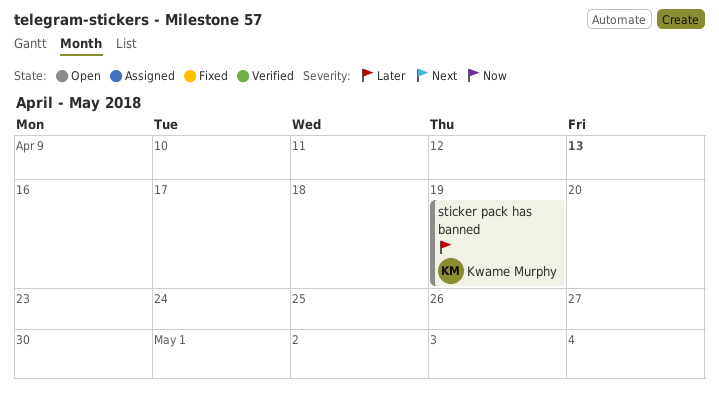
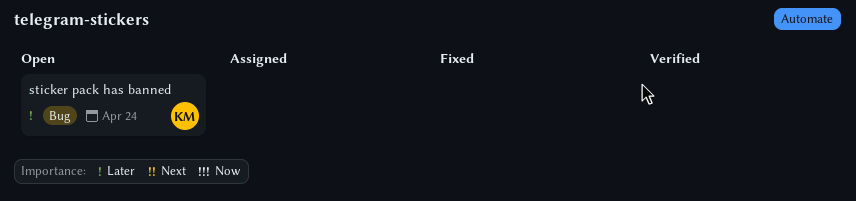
sticker pack has banned, due: Apr 19 -> Apr 24

